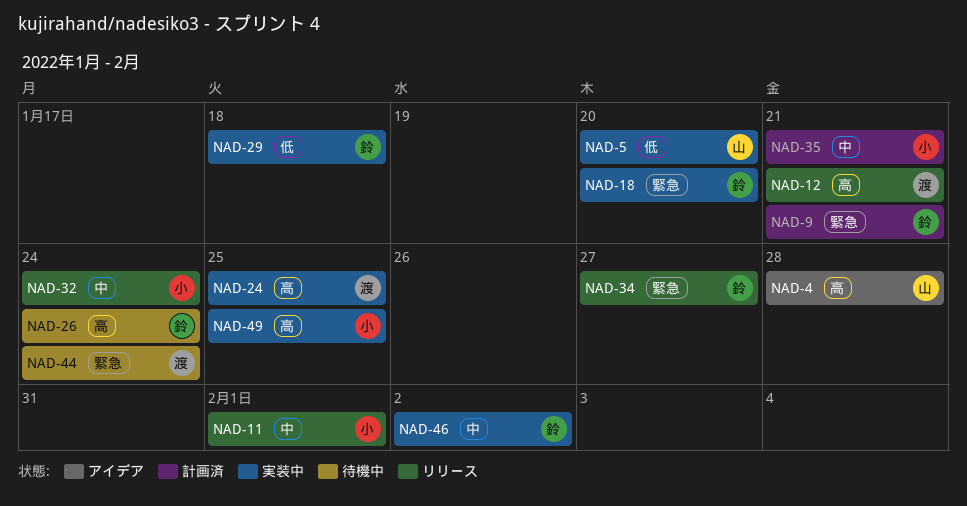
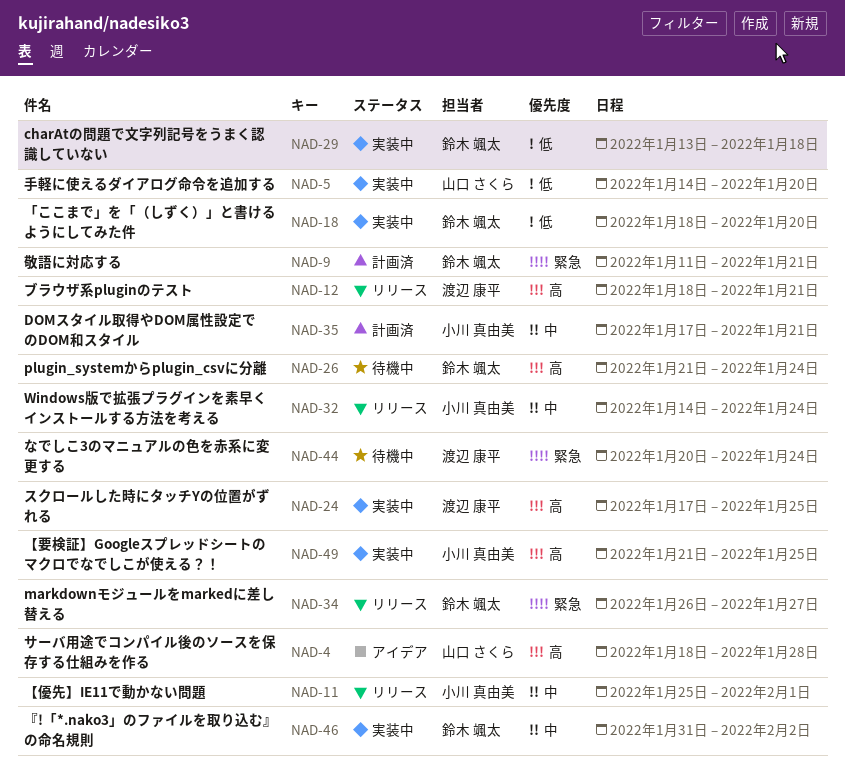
NAD-18, priority: 緊急 -> 低

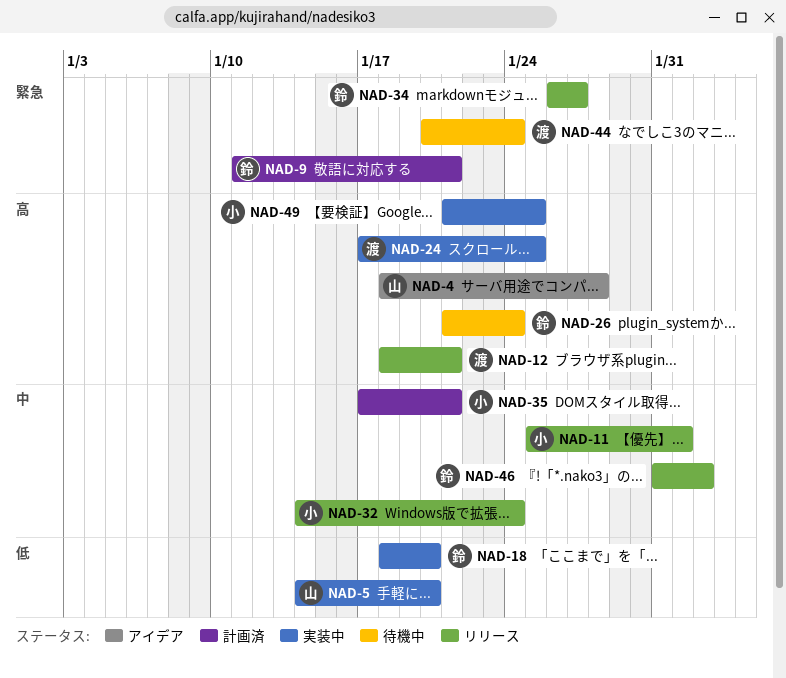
NAD-29: present -> none
NAD-46, status: 実装中 -> リリース

